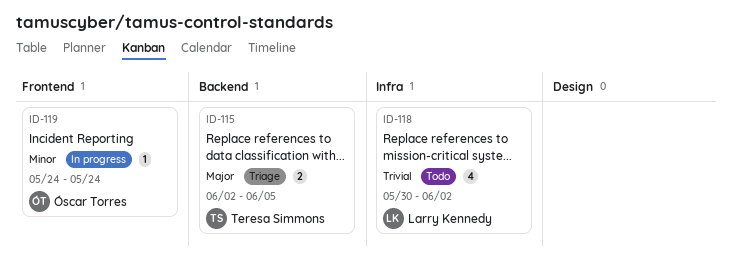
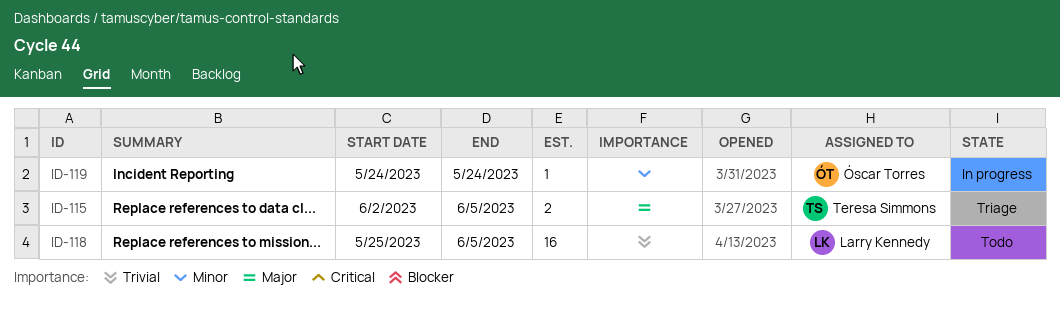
ID-118, estimate: 4 -> 16
ID-118, start: May 30 -> May 25
ID-118, due: Jun 2 -> Jun 5

